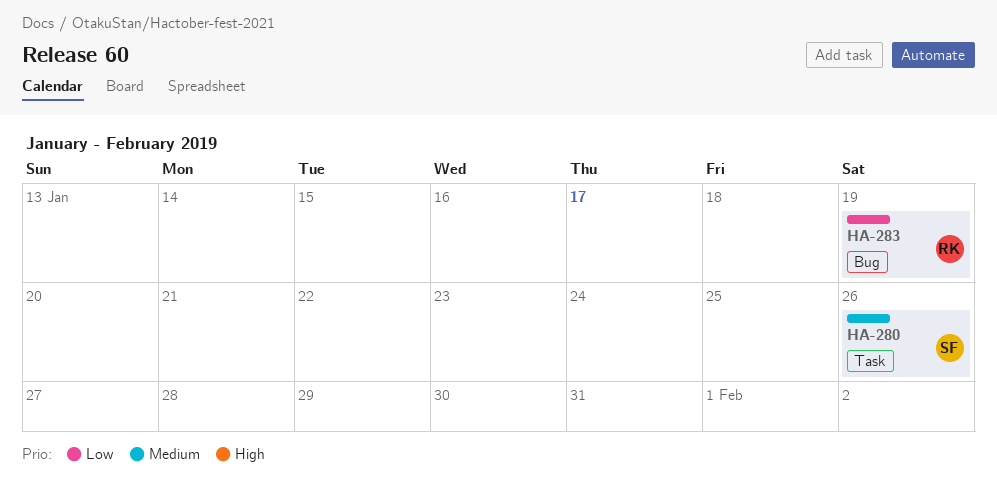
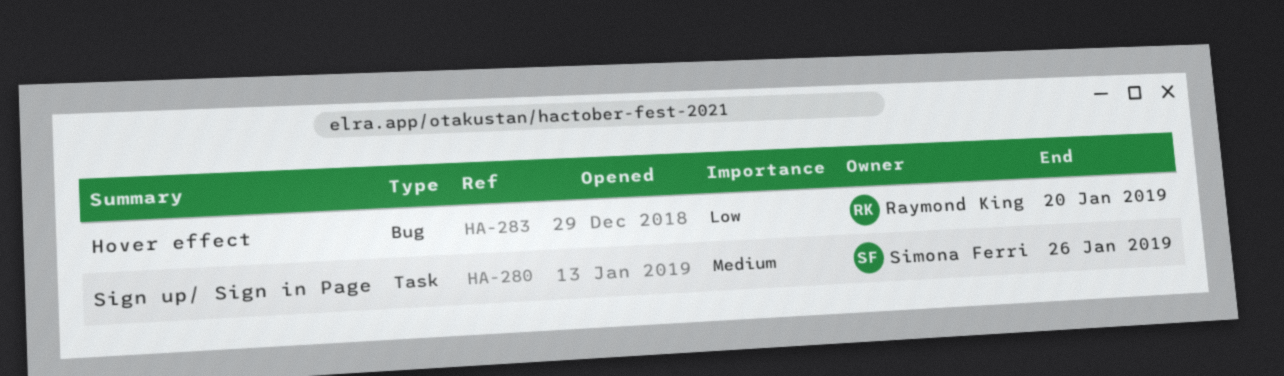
HA-283, due: Jan 19 -> Jan 20

